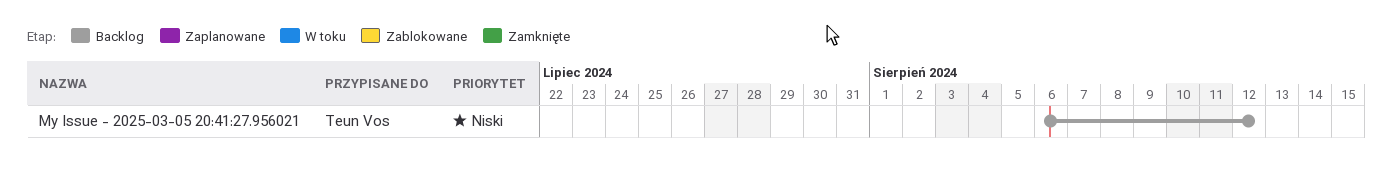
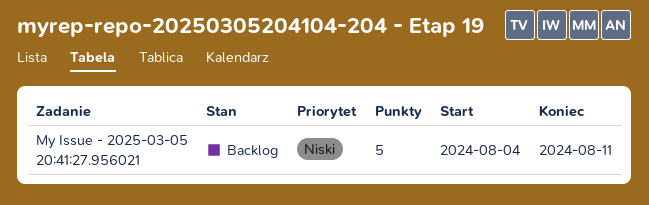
My Issue - 2025-03-05 20:41:27.956021, start: Aug 6 -> Aug 4
My Issue - 2025-03-05 20:41:27.956021, due: Aug 12 -> Aug 11

